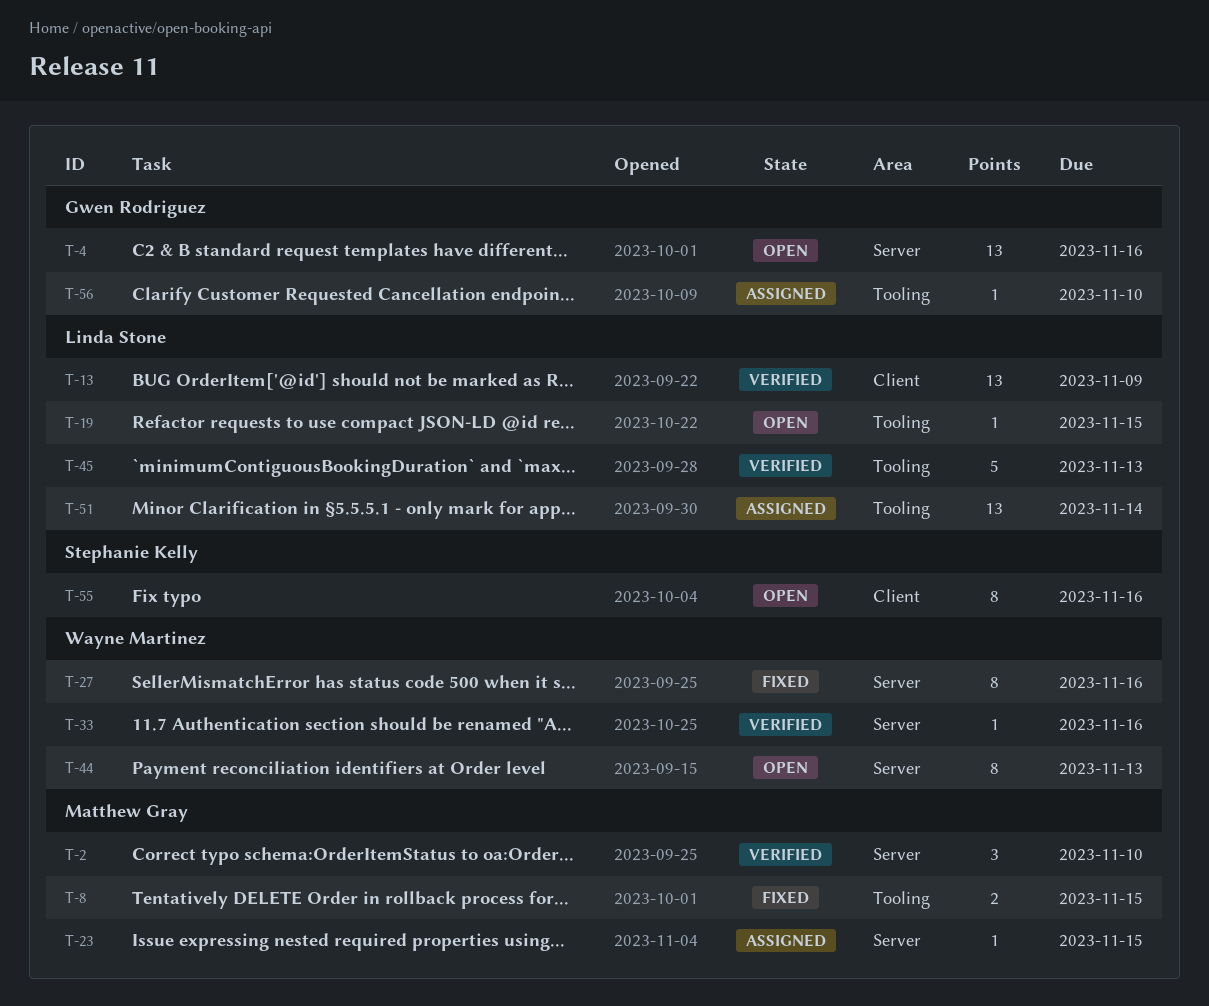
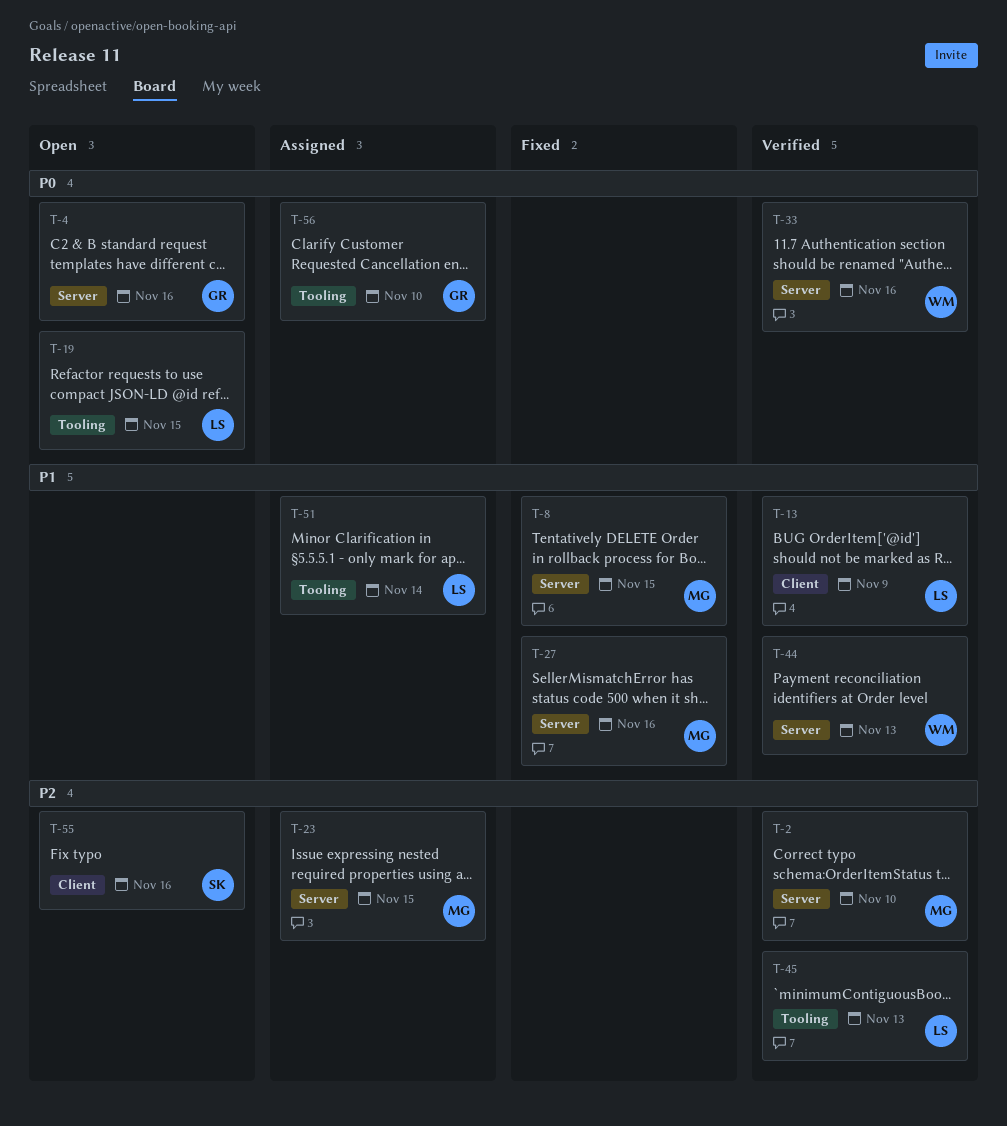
T-8, label: Tooling -> Server
T-27, owner: Wayne Martinez -> Matthew Gray
T-44, status: Open -> Verified

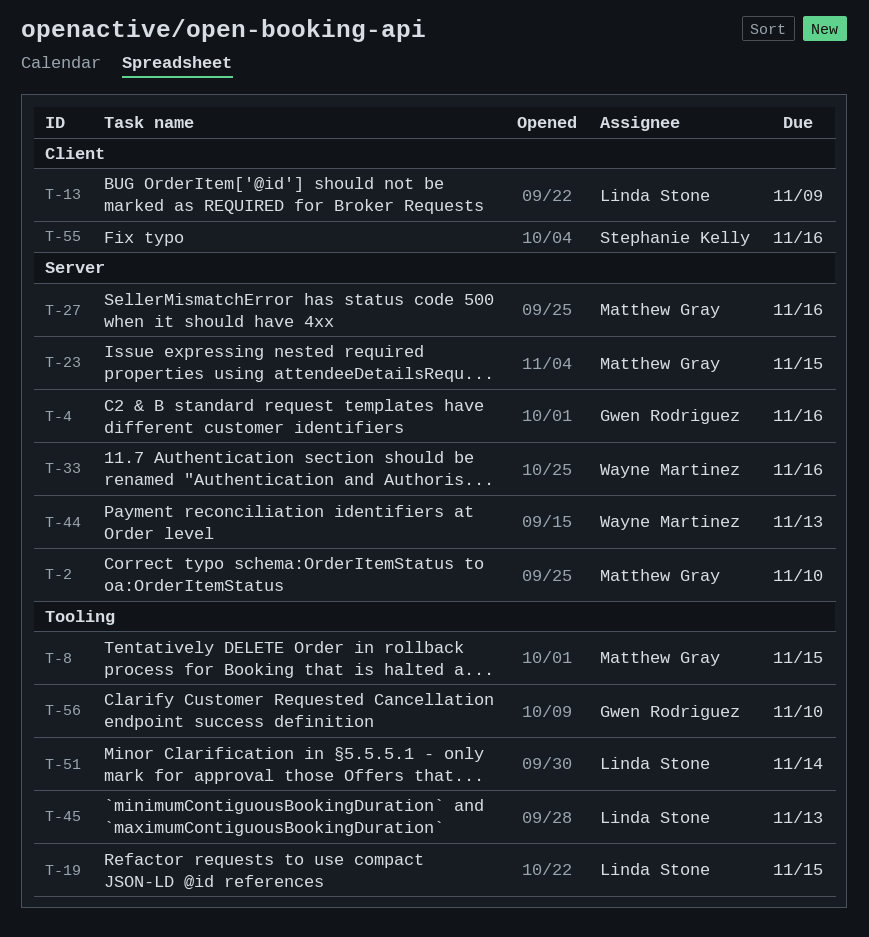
T-8, label: Server -> Tooling

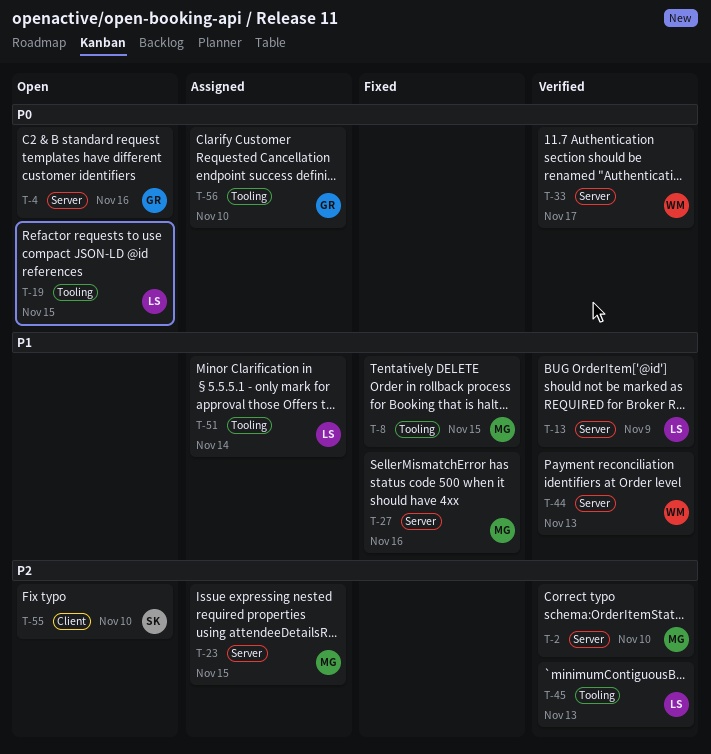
T-13, label: Client -> Server
T-33, due: Nov 16 -> Nov 17
T-55, due: Nov 16 -> Nov 10

